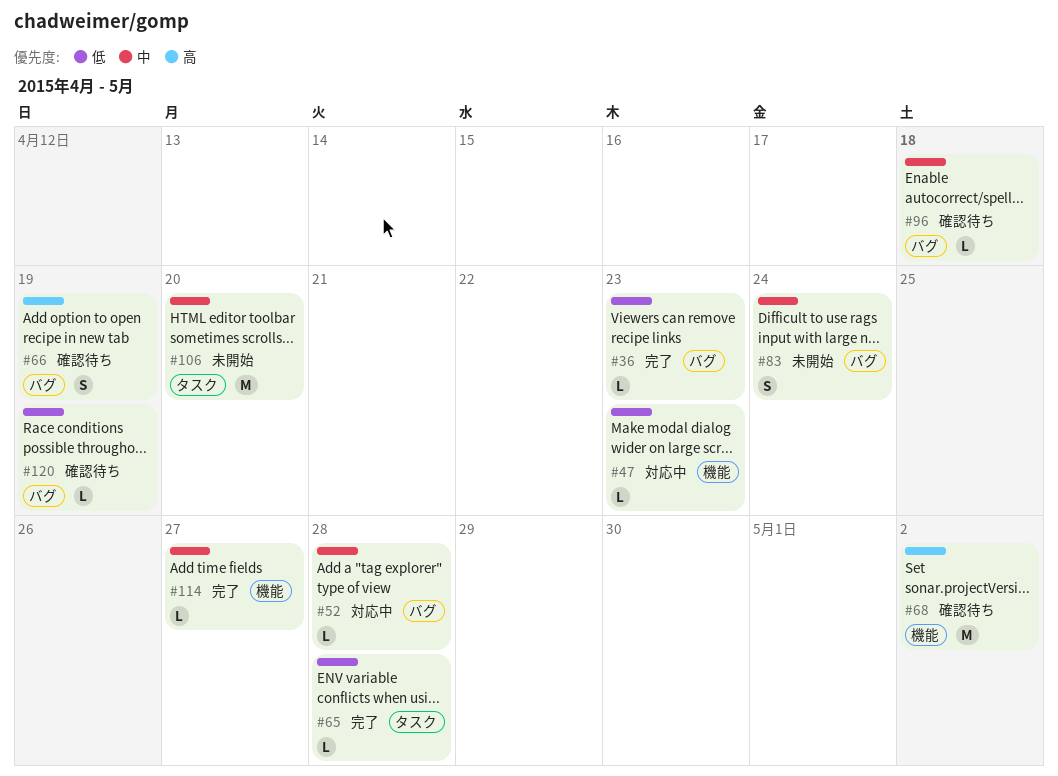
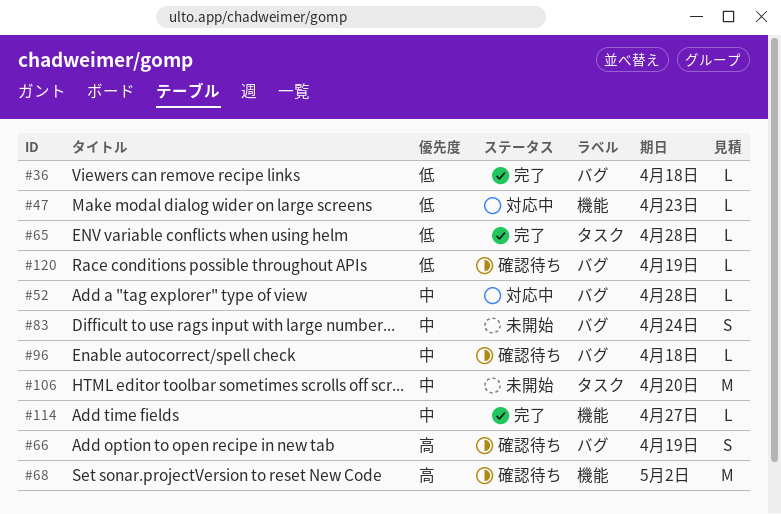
#36, due: Apr 23 -> Apr 18

